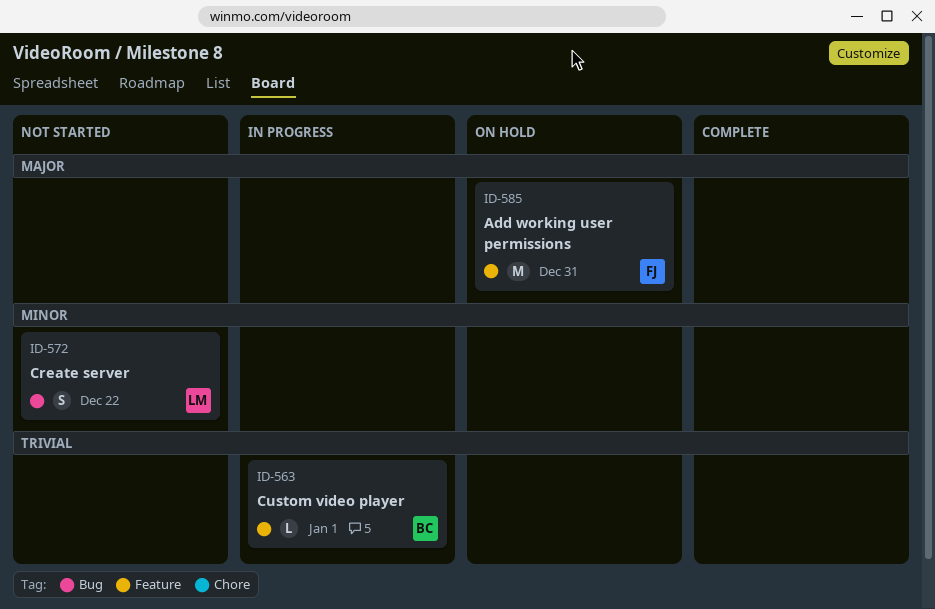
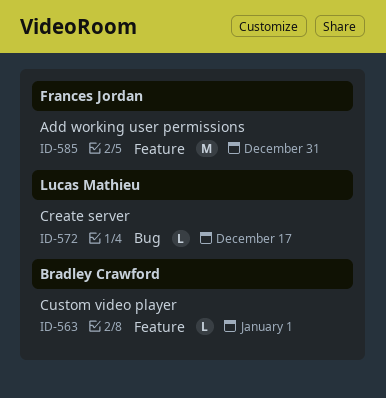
ID-572, estimate: S -> L
ID-572, due: Dec 22 -> Dec 17

